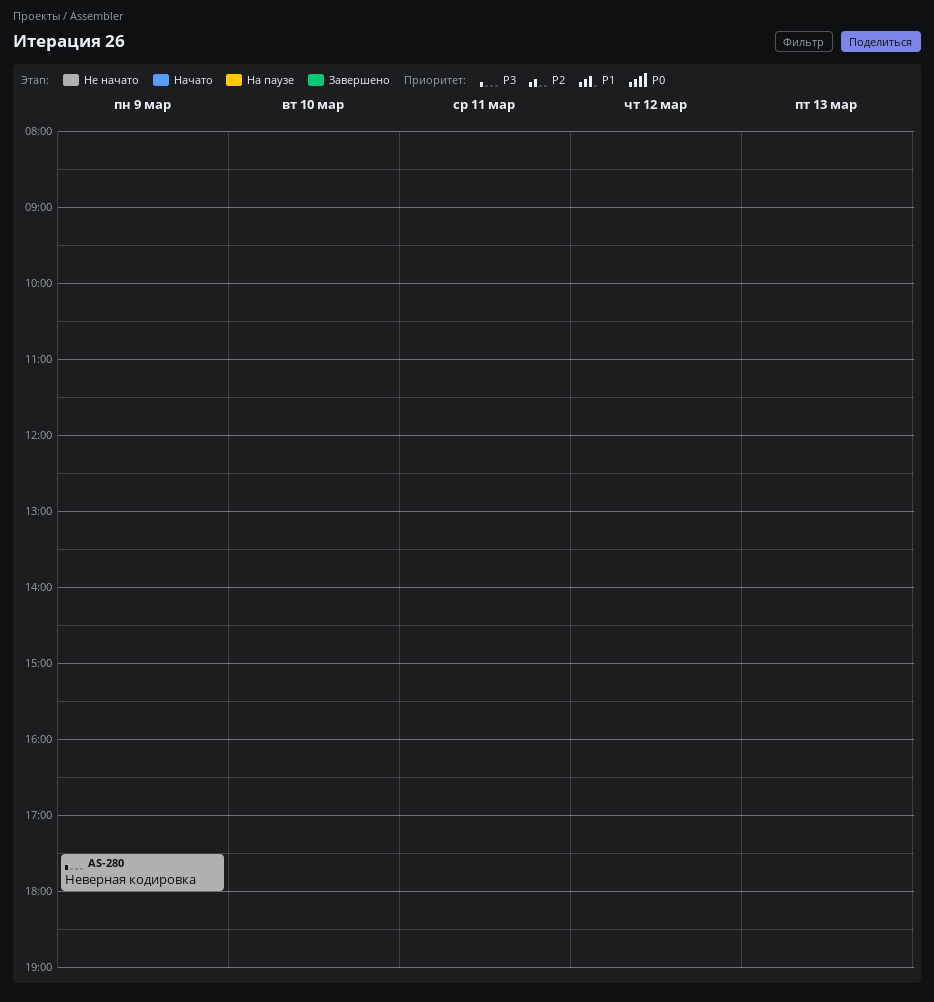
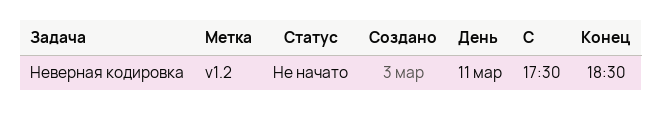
Неверная кодировка, day: Mar 9 -> Mar 11
Неверная кодировка, ends: 18:00 -> 18:30

